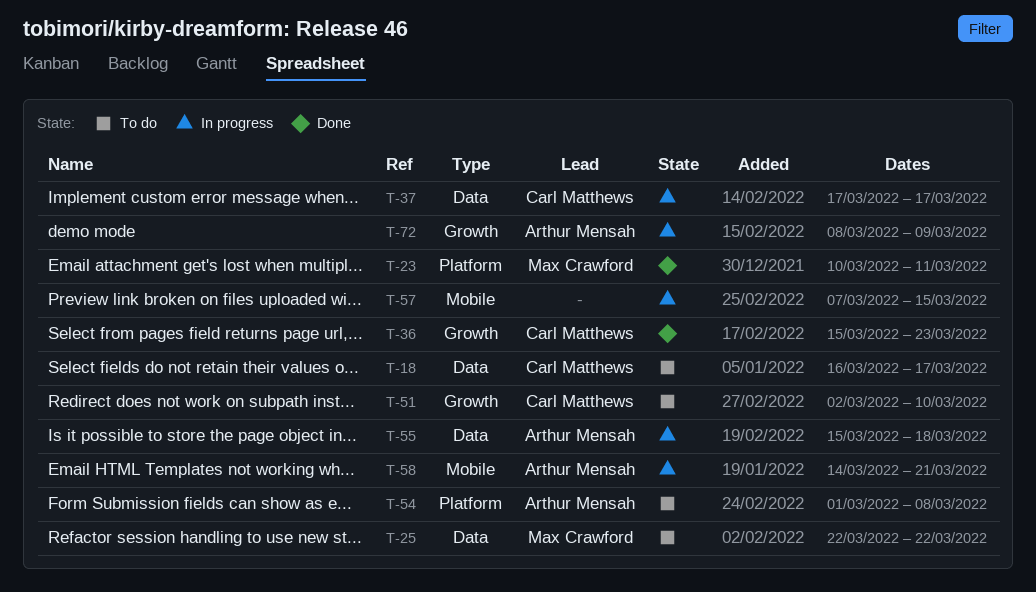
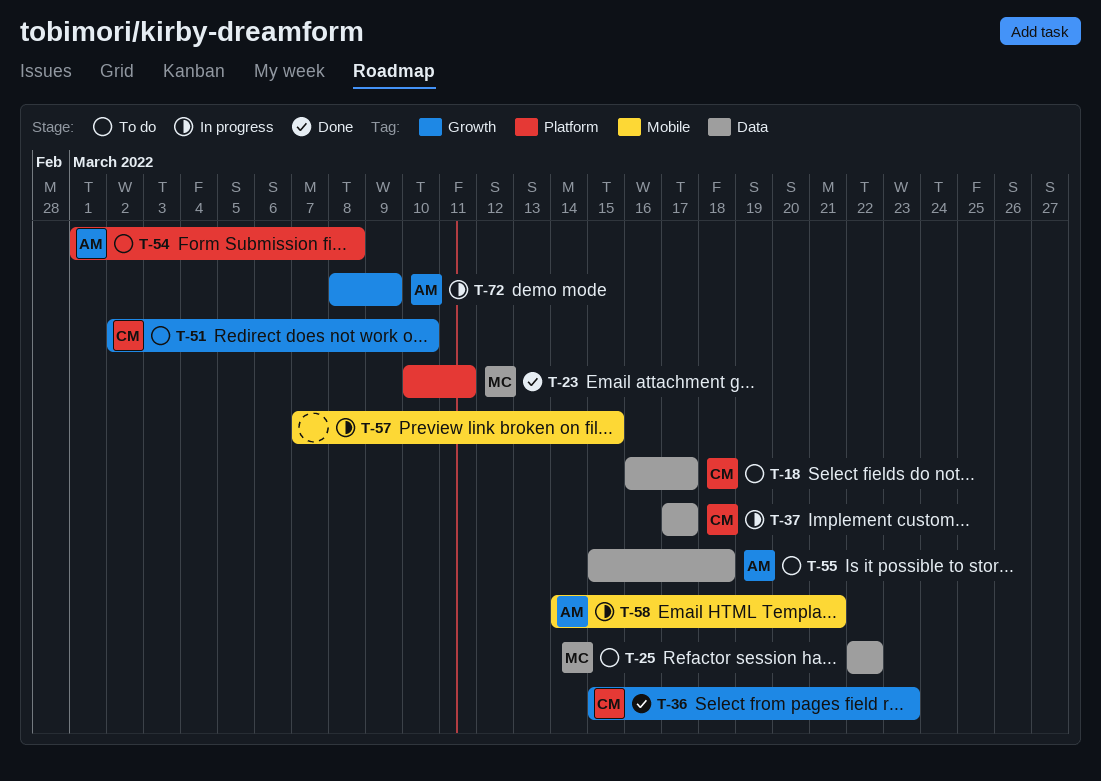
T-55, status: In progress -> To do

